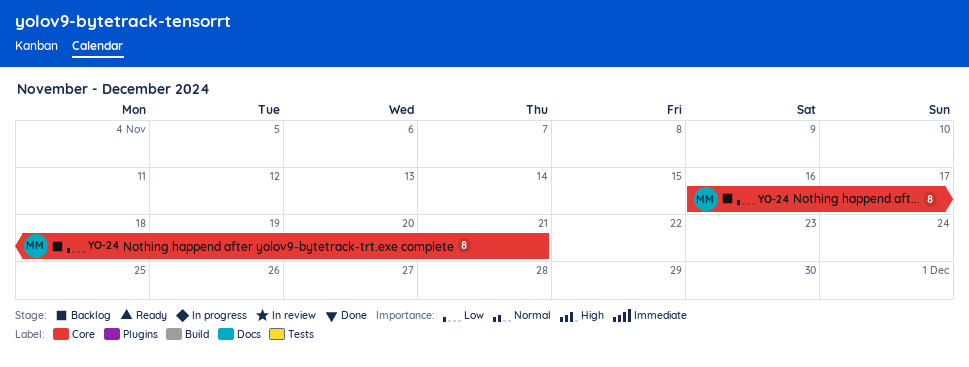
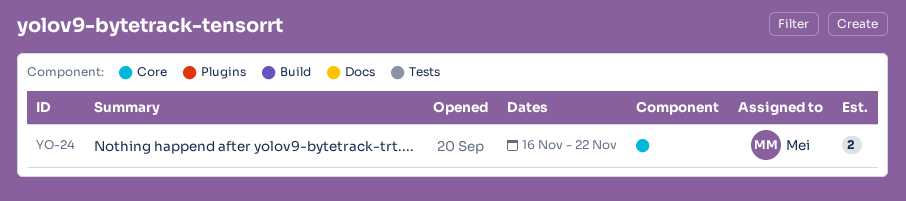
YO-24, estimate: 8 -> 2
YO-24, due: Nov 21 -> Nov 22

